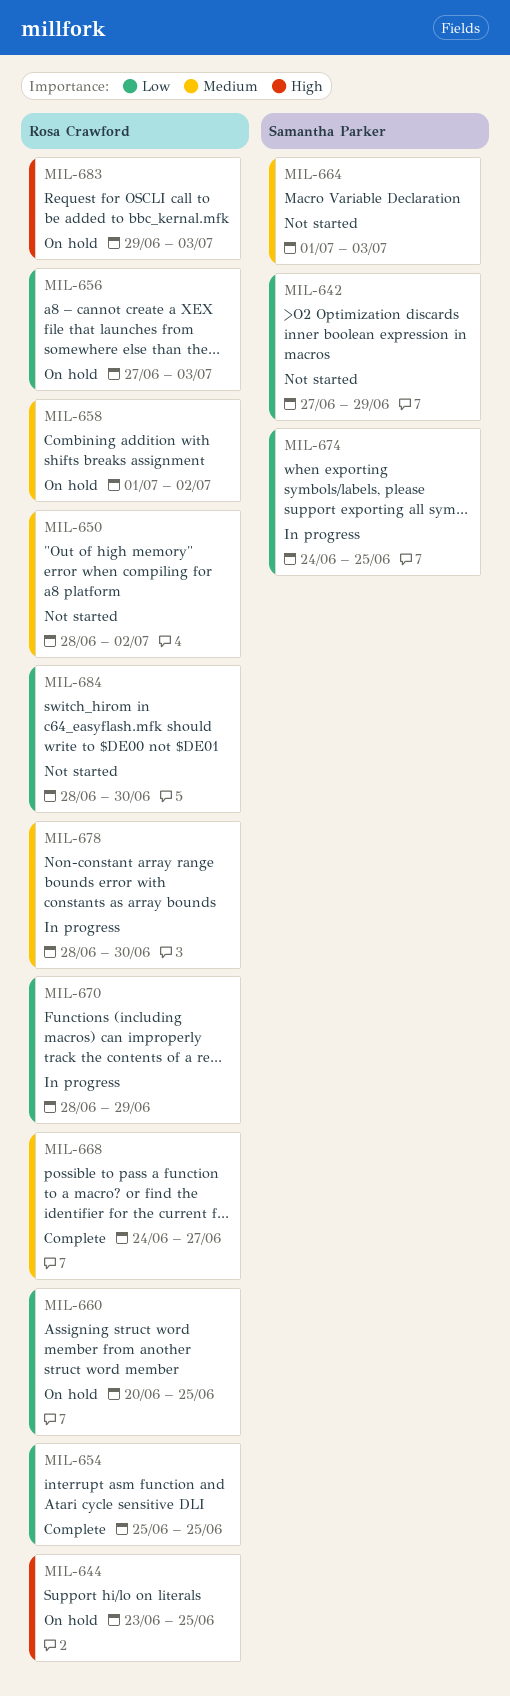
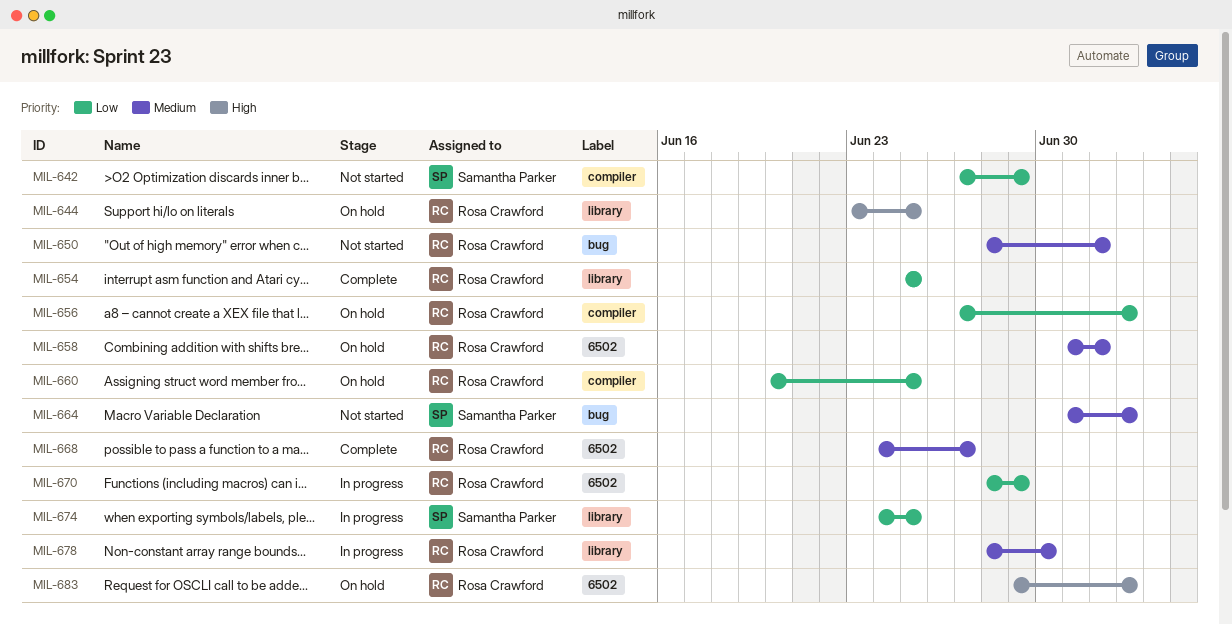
MIL-684: present -> none

